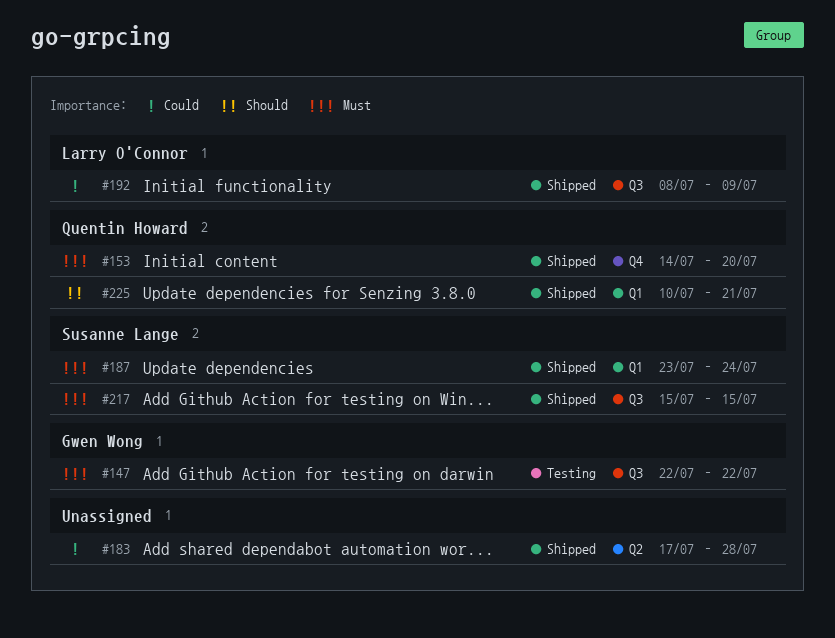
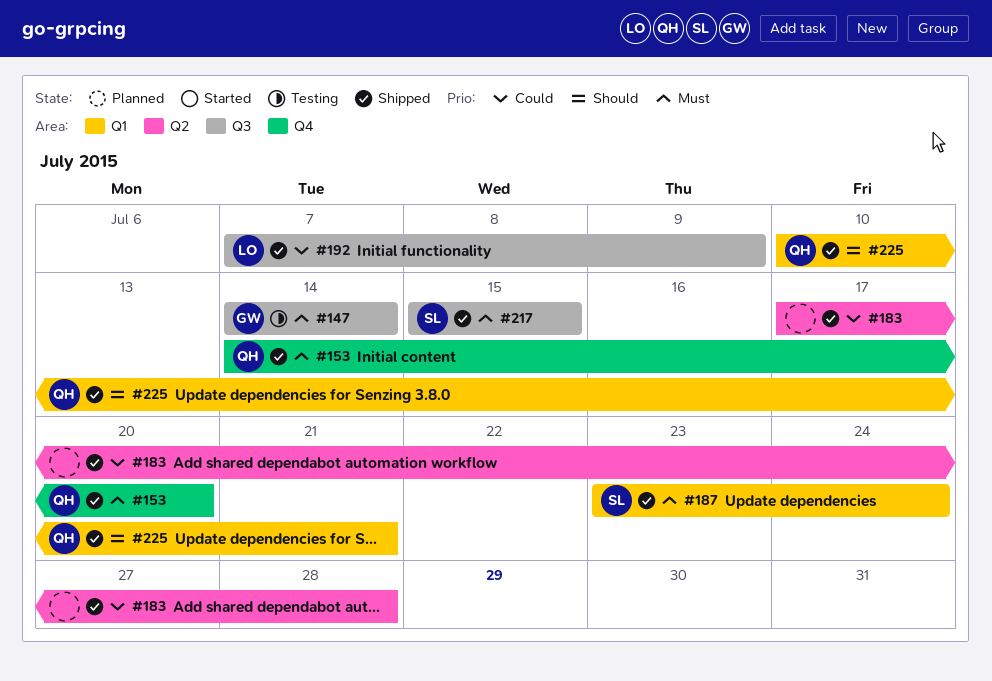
#147, start: Jul 22 -> Jul 14
#147, due: Jul 22 -> Jul 14
#192, start: Jul 8 -> Jul 7

